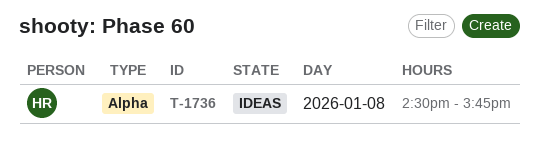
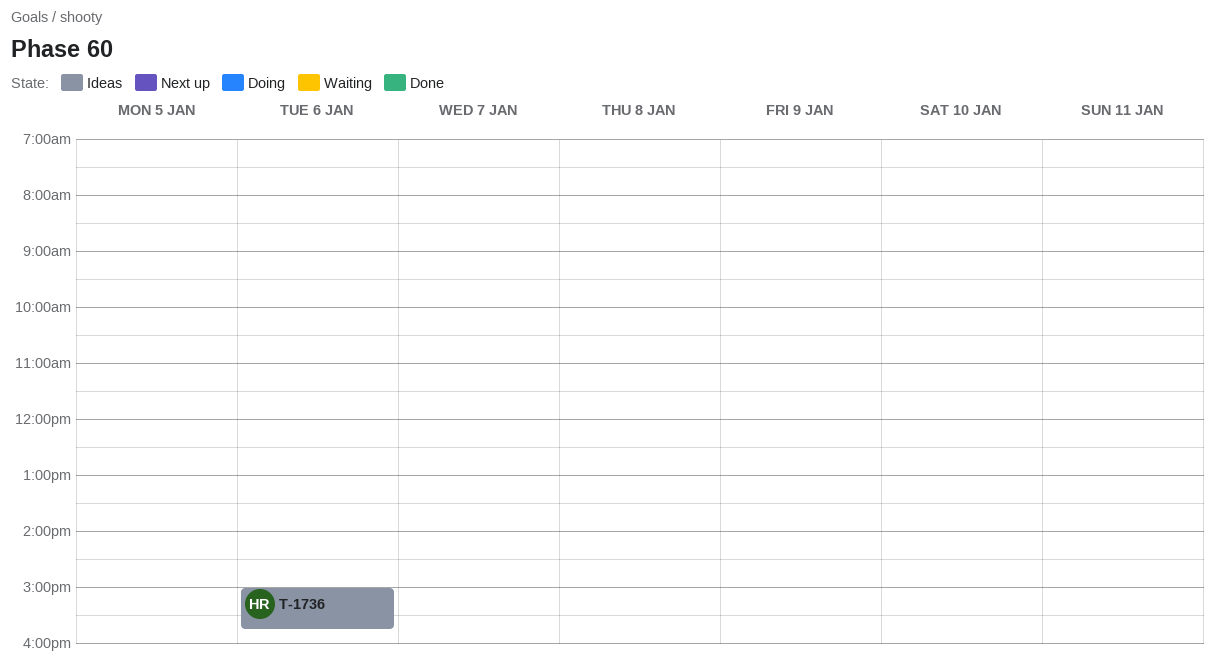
T-1736, day: Jan 8 -> Jan 6
T-1736, begins: 14:30 -> 15:00

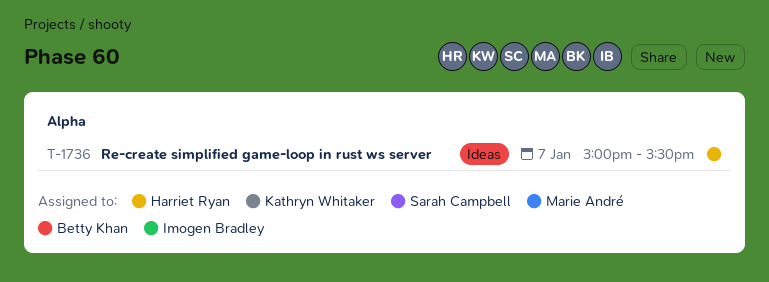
T-1736, day: Jan 6 -> Jan 7
T-1736, ends: 15:45 -> 15:30

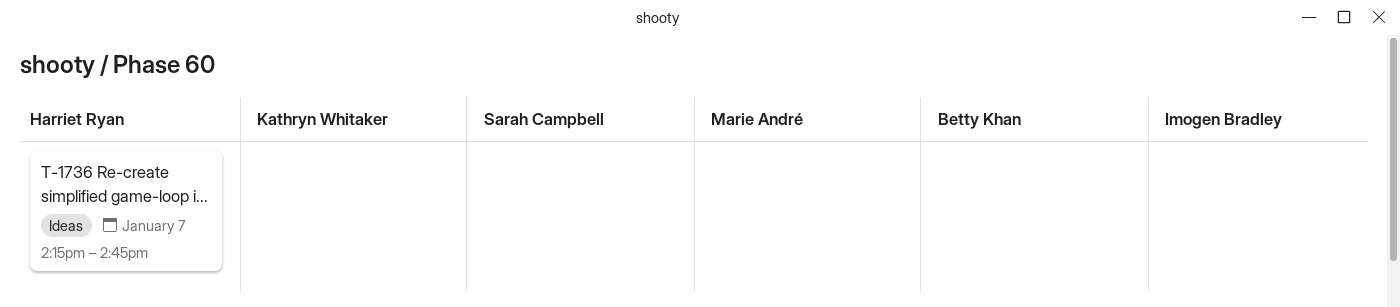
T-1736, begins: 15:00 -> 14:15
T-1736, ends: 15:30 -> 14:45

